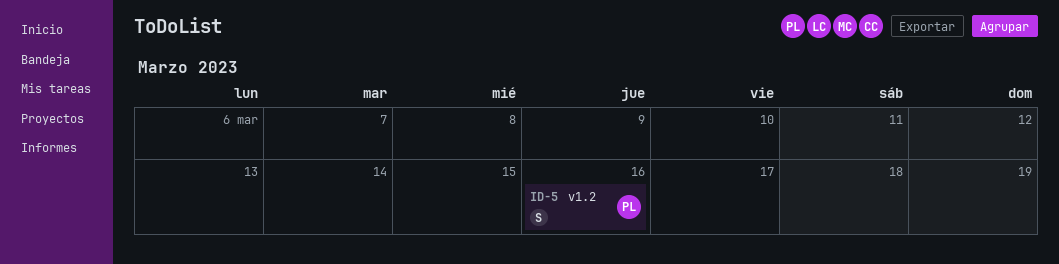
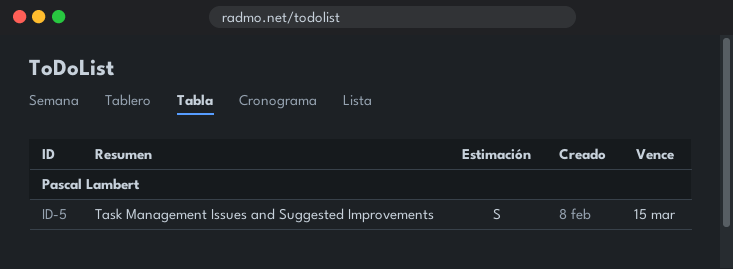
ID-5, due: Mar 16 -> Mar 15

